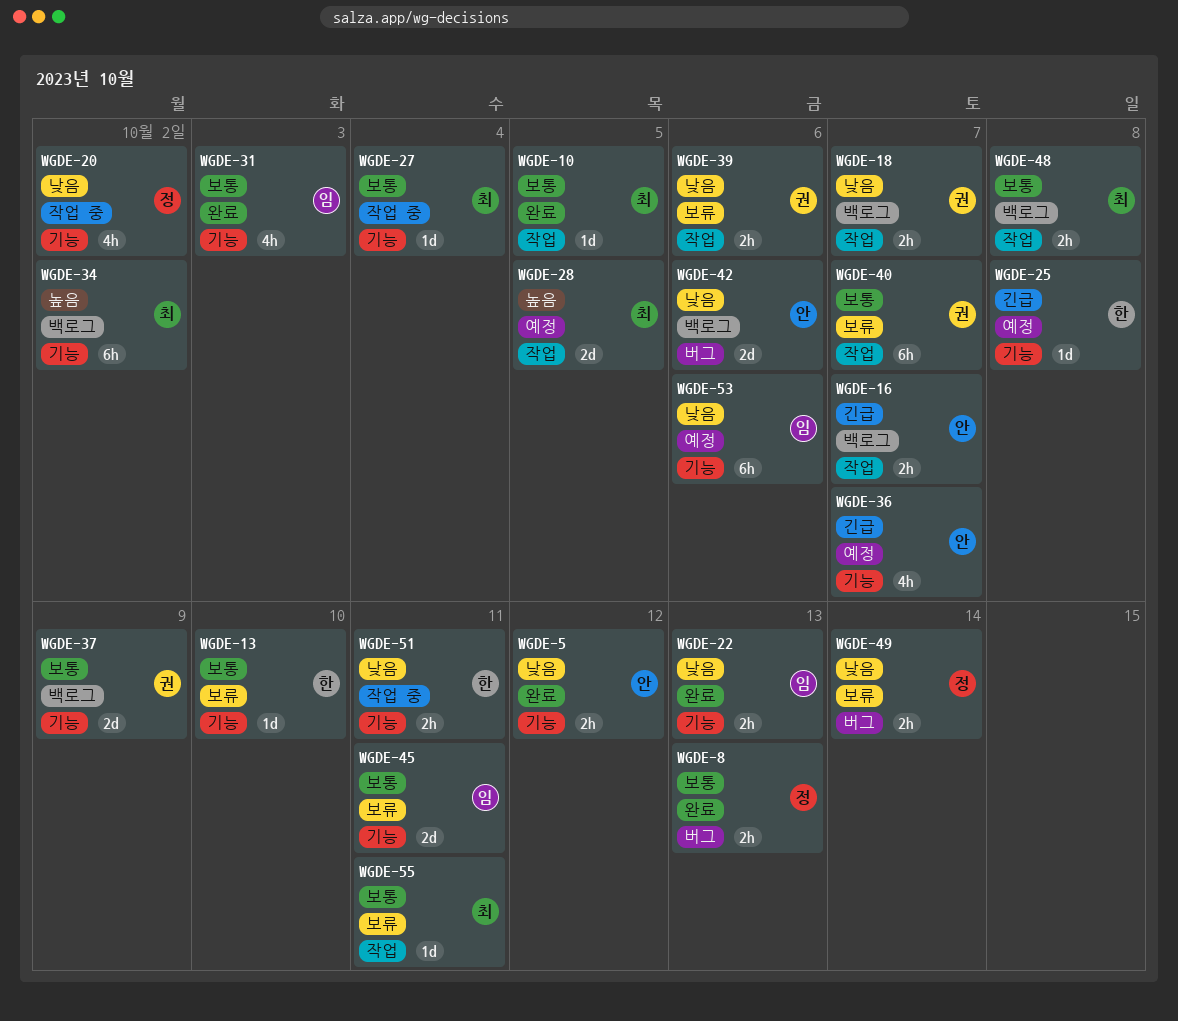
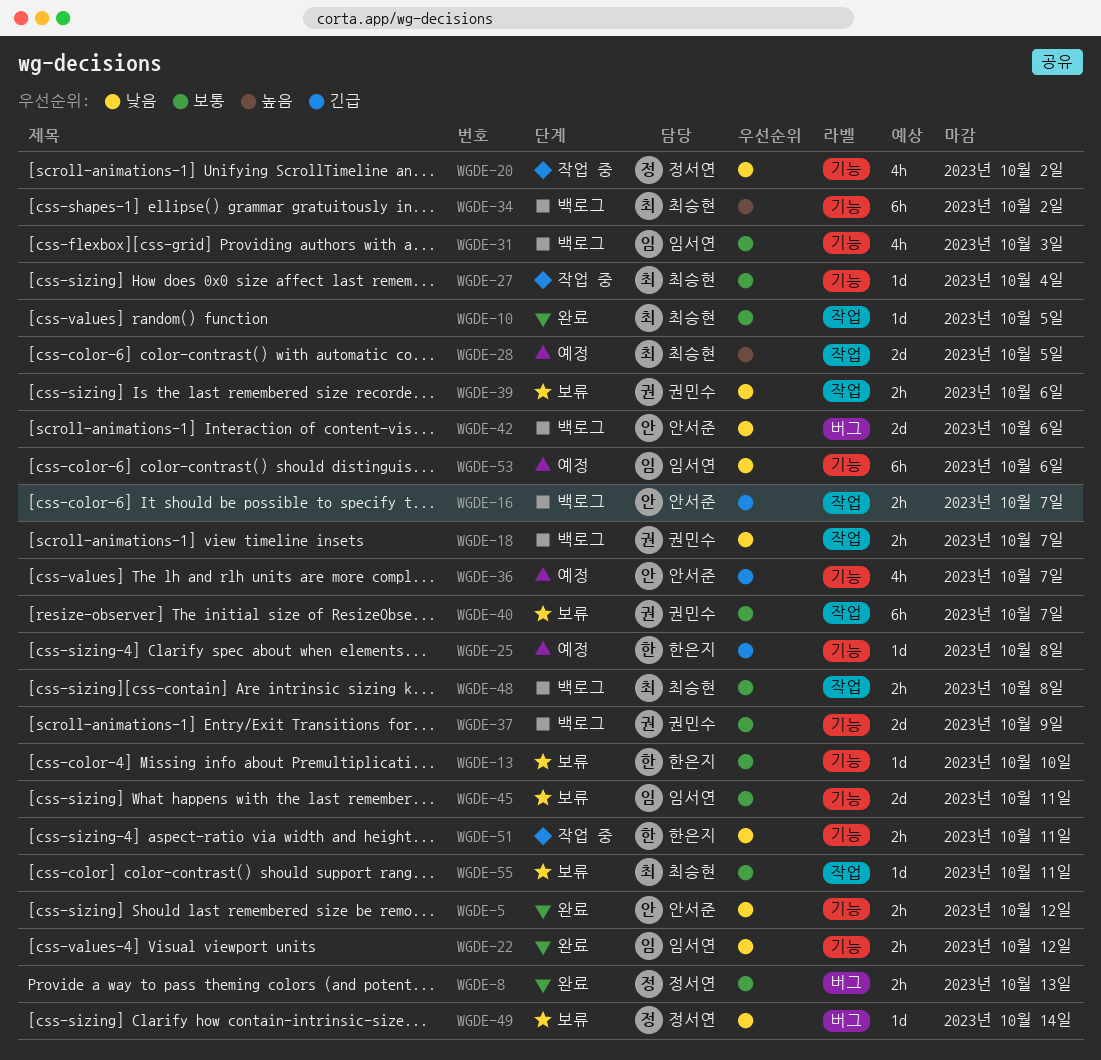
WGDE-22, due: Oct 13 -> Oct 12
WGDE-31, status: 완료 -> 백로그
WGDE-49, estimate: 2h -> 1d

